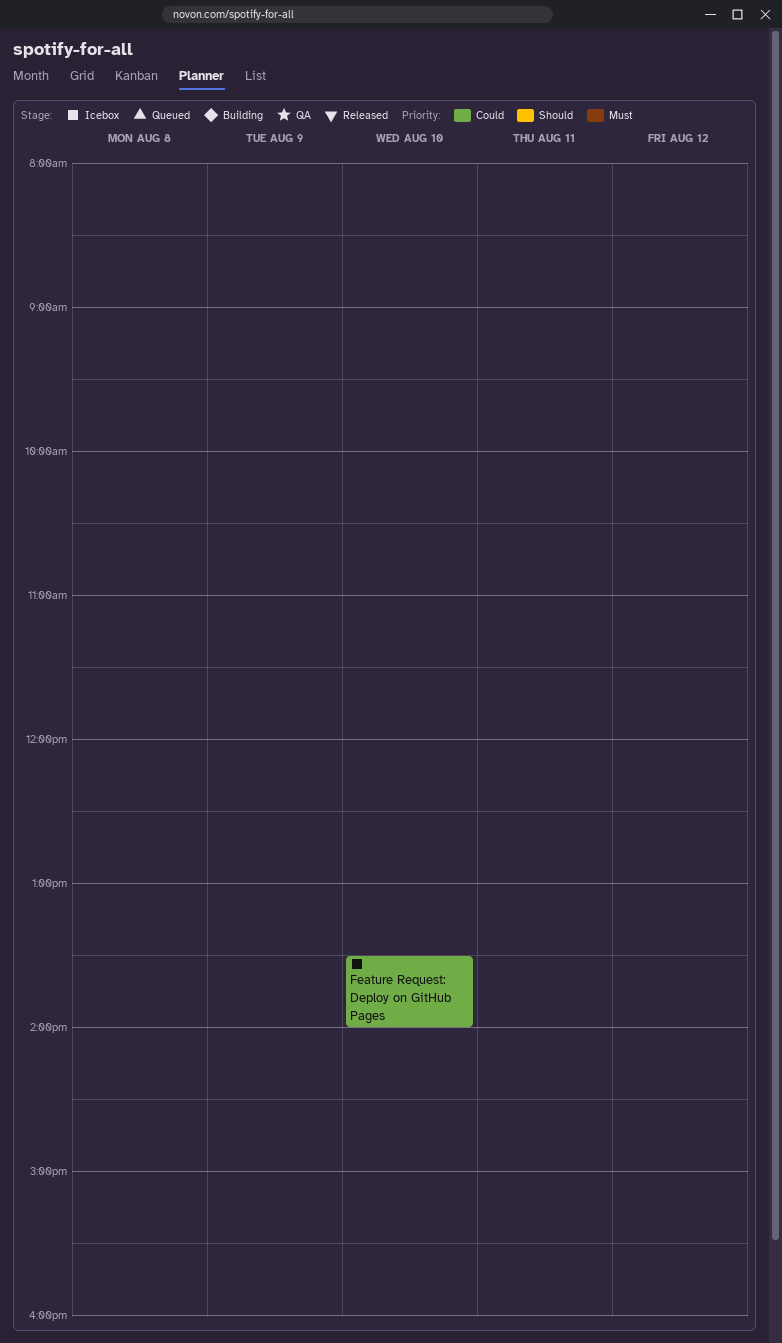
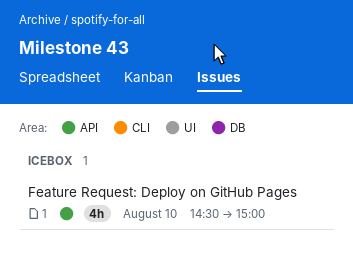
Feature Request: Deploy on GitHub Pages, begins: 13:30 -> 14:30
Feature Request: Deploy on GitHub Pages, ends: 14:00 -> 15:00

